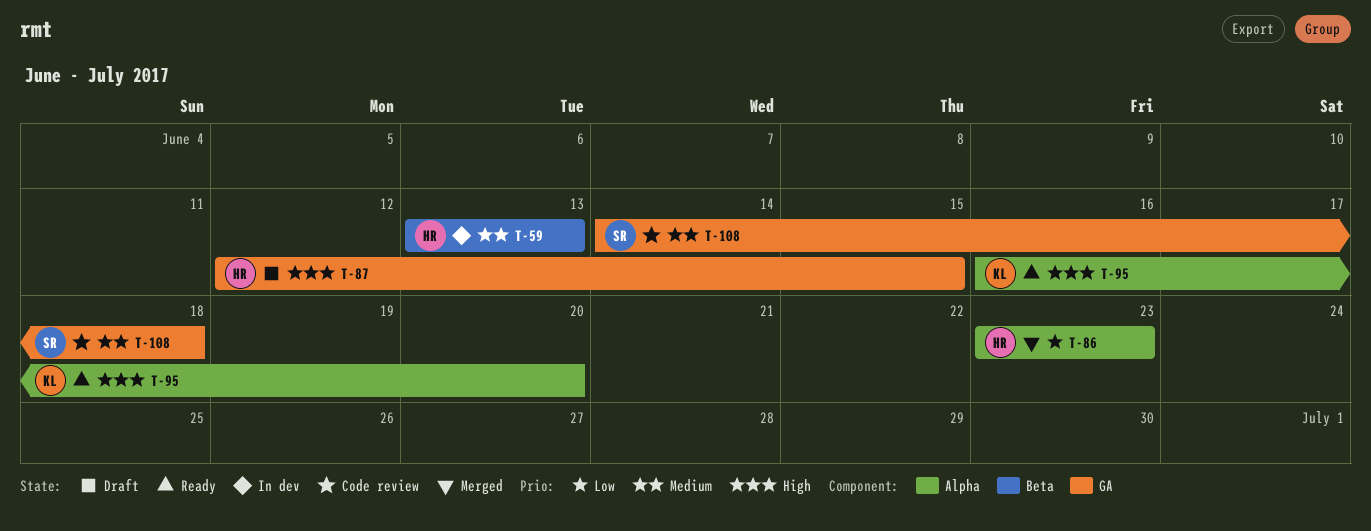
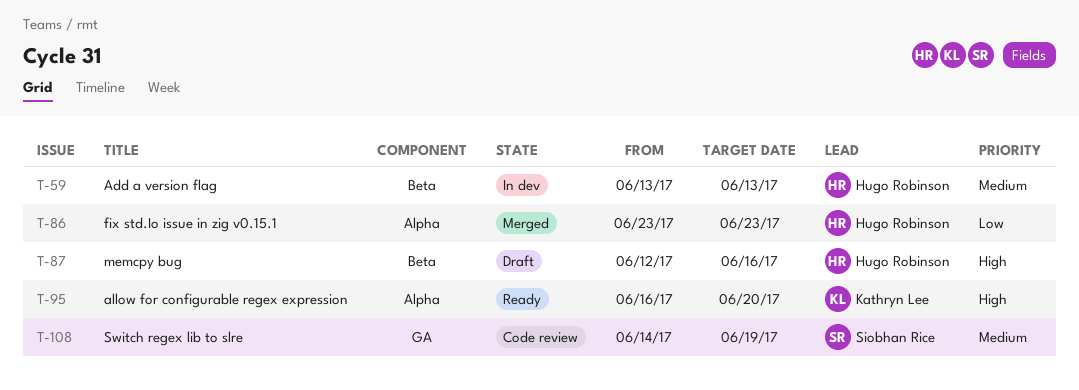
T-87, label: GA -> Beta
T-87, due: Jun 15 -> Jun 16
T-108, due: Jun 18 -> Jun 19

